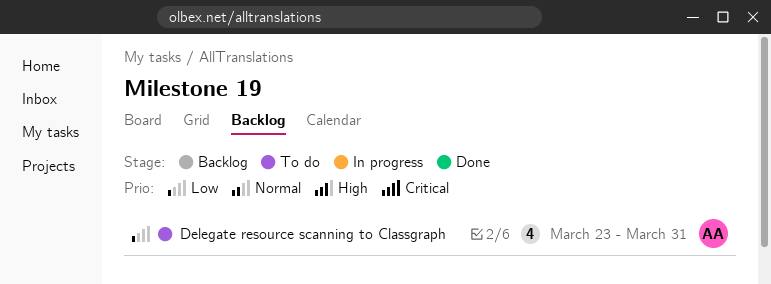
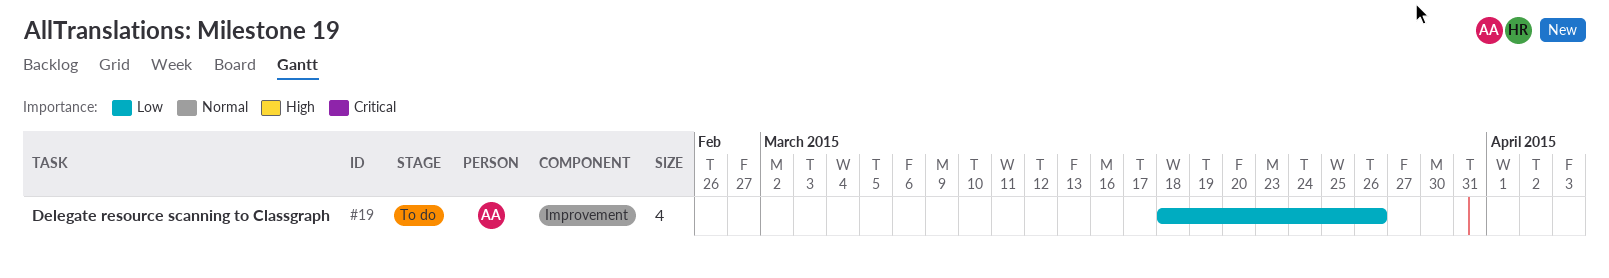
Delegate resource scanning to Classgraph, start: Mar 23 -> Mar 18
Delegate resource scanning to Classgraph, due: Mar 31 -> Mar 26

